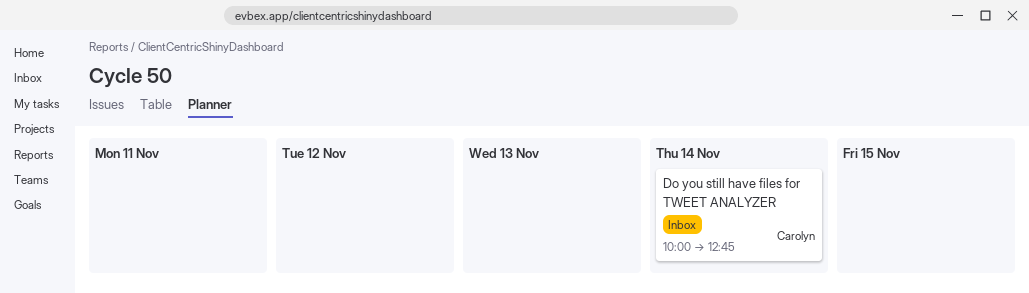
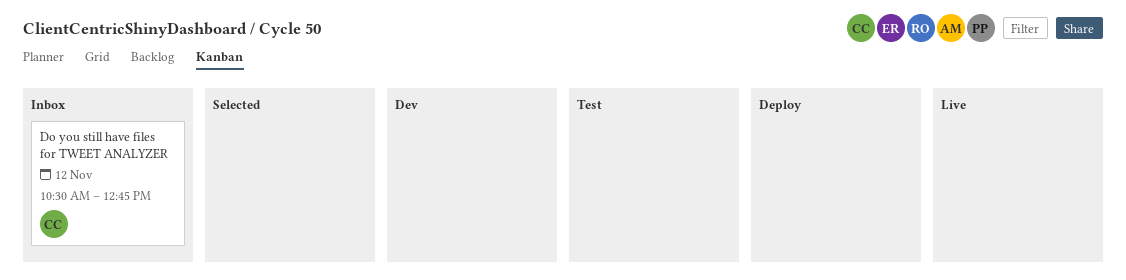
Do you still have files for TWEET ANALYZER, day: Nov 14 -> Nov 12
Do you still have files for TWEET ANALYZER, begins: 10:00 -> 10:30

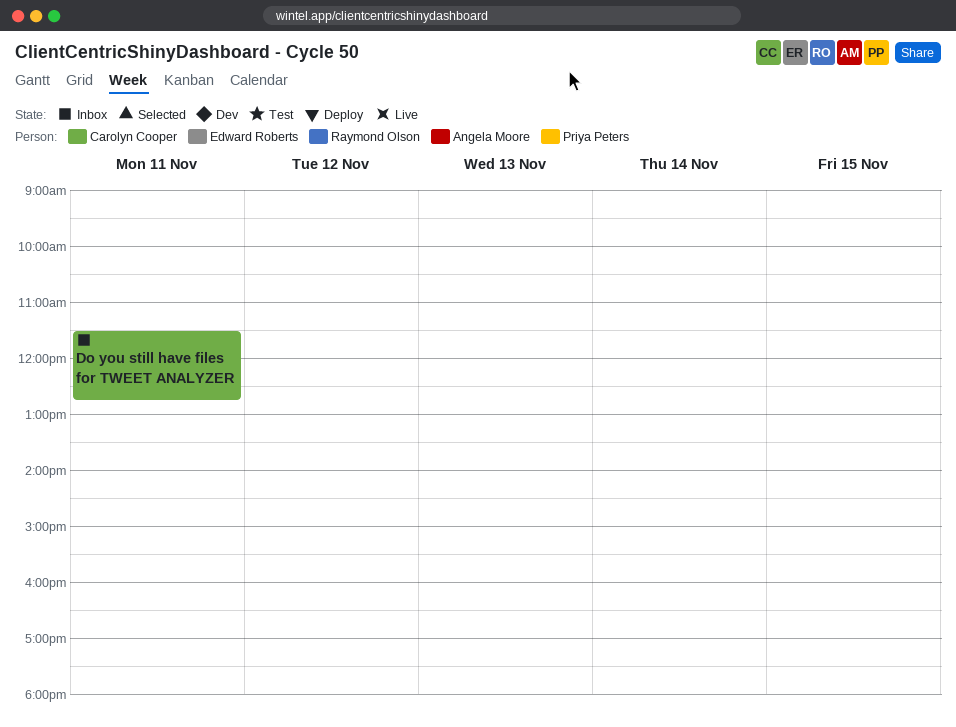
Do you still have files for TWEET ANALYZER, day: Nov 12 -> Nov 11
Do you still have files for TWEET ANALYZER, begins: 10:30 -> 11:30

